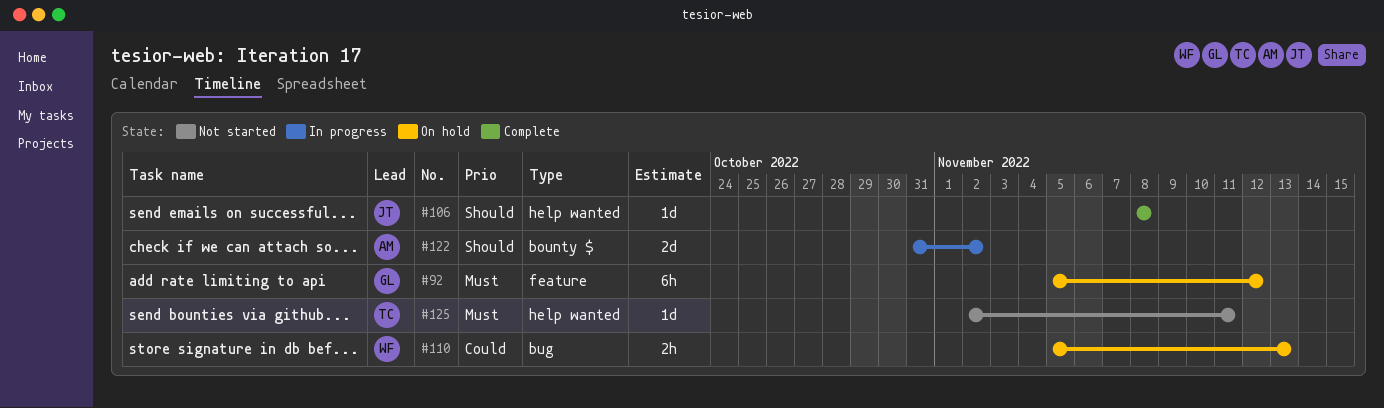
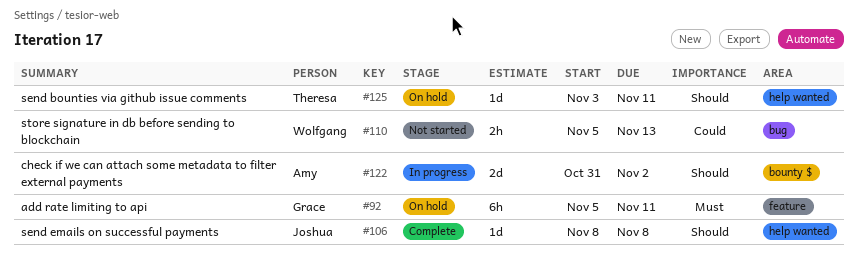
#92, due: Nov 12 -> Nov 11
#110, status: On hold -> Not started
#125, status: Not started -> On hold
#125, priority: Must -> Should
#125, start: Nov 2 -> Nov 3

